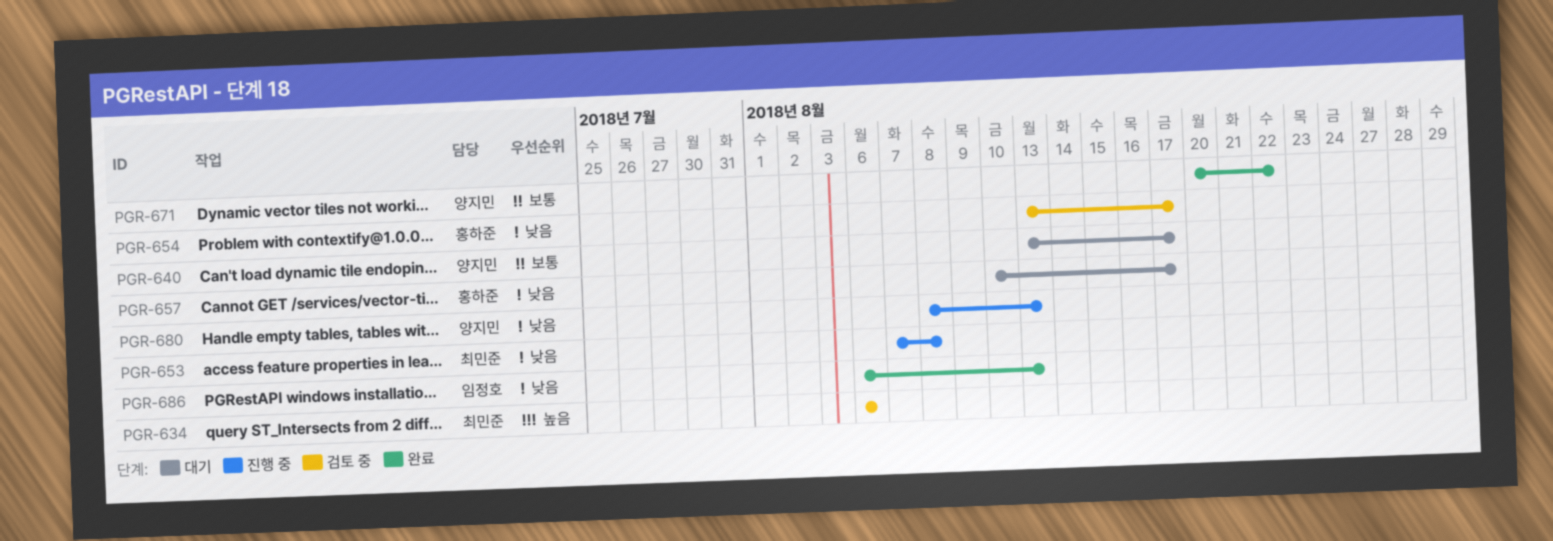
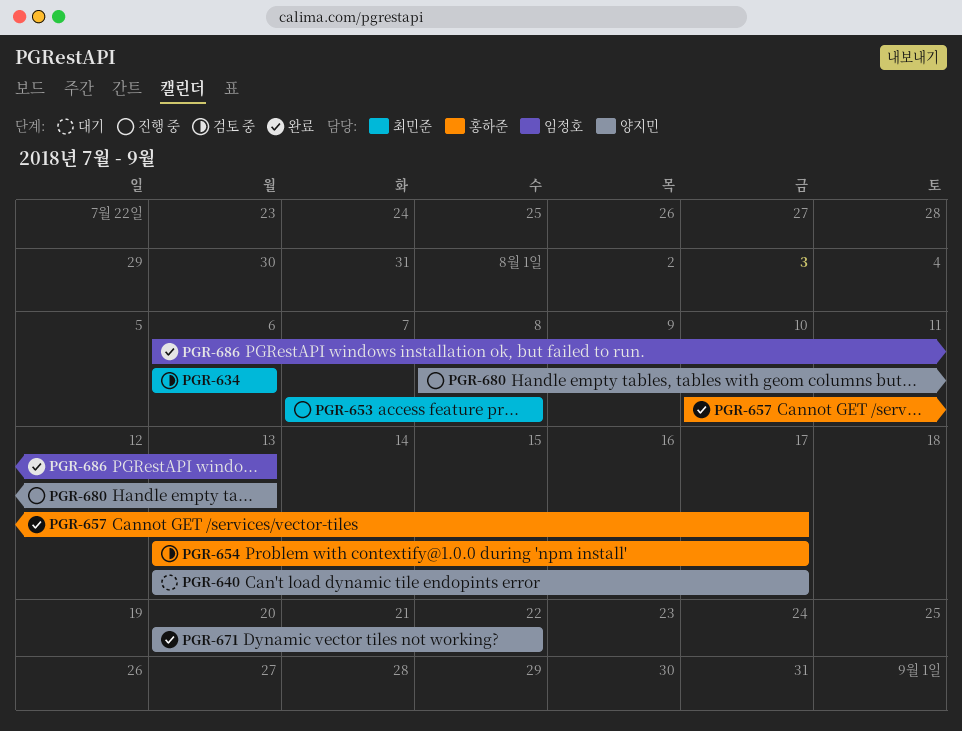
PGR-657, status: 대기 -> 완료

